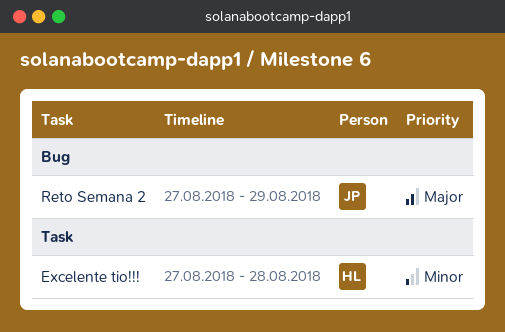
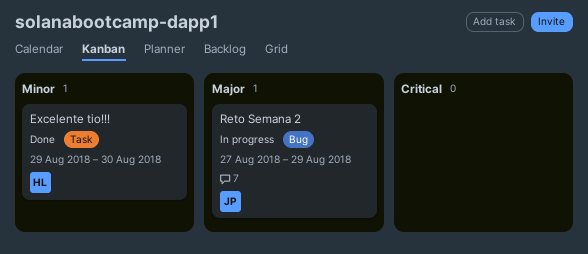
Excelente tio!!!, start: Aug 27 -> Aug 29
Excelente tio!!!, due: Aug 28 -> Aug 30

